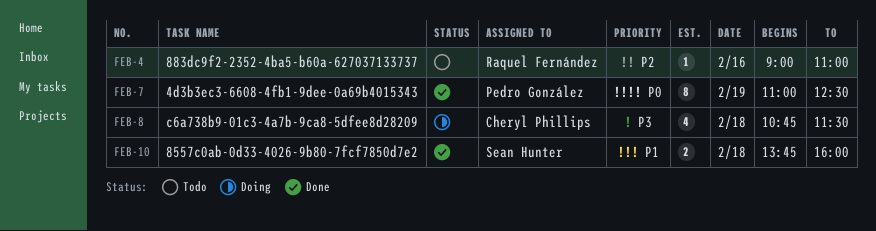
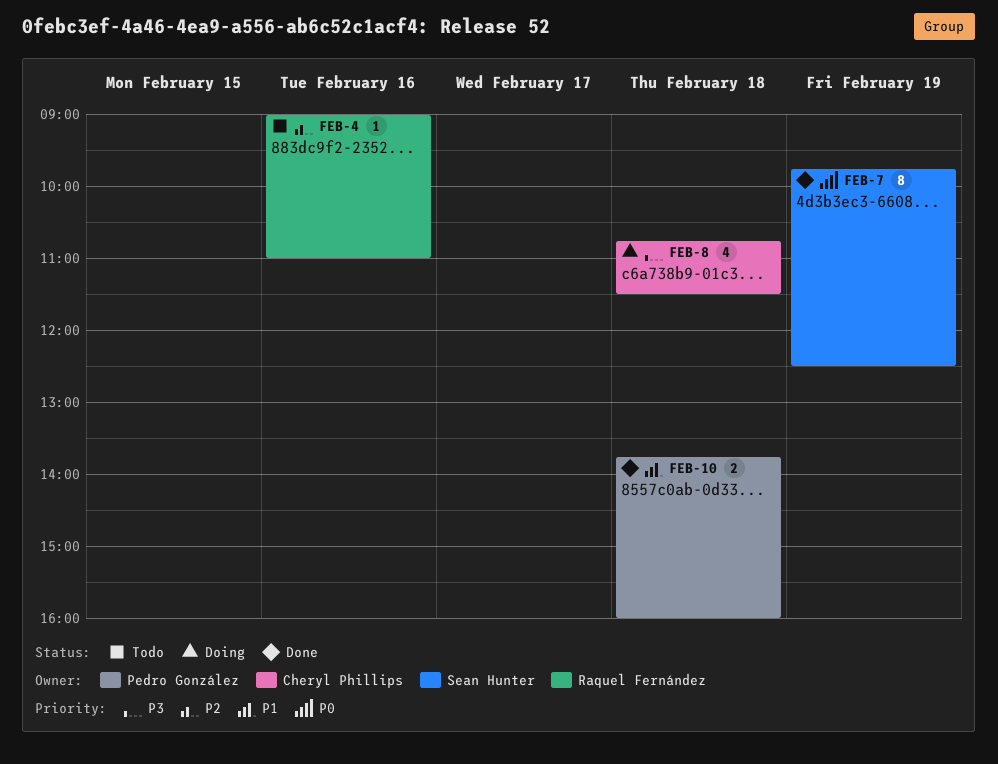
FEB-7, owner: Pedro González -> Sean Hunter
FEB-7, begins: 11:00 -> 09:45
FEB-10, owner: Sean Hunter -> Pedro González

